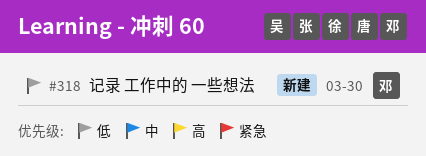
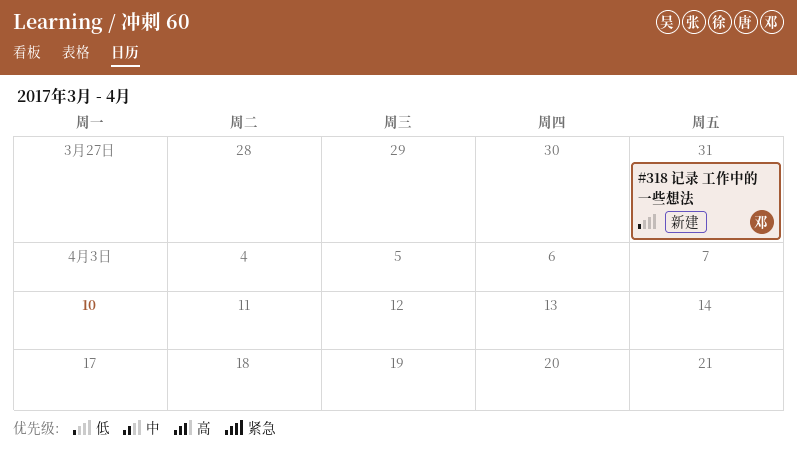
#318, due: Mar 30 -> Mar 31

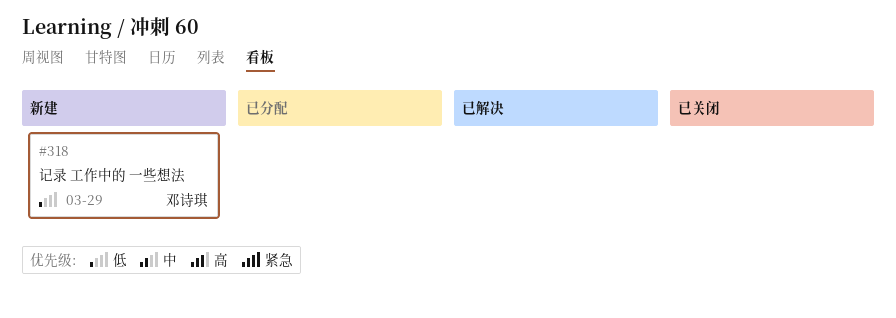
#318, due: Mar 31 -> Mar 29

